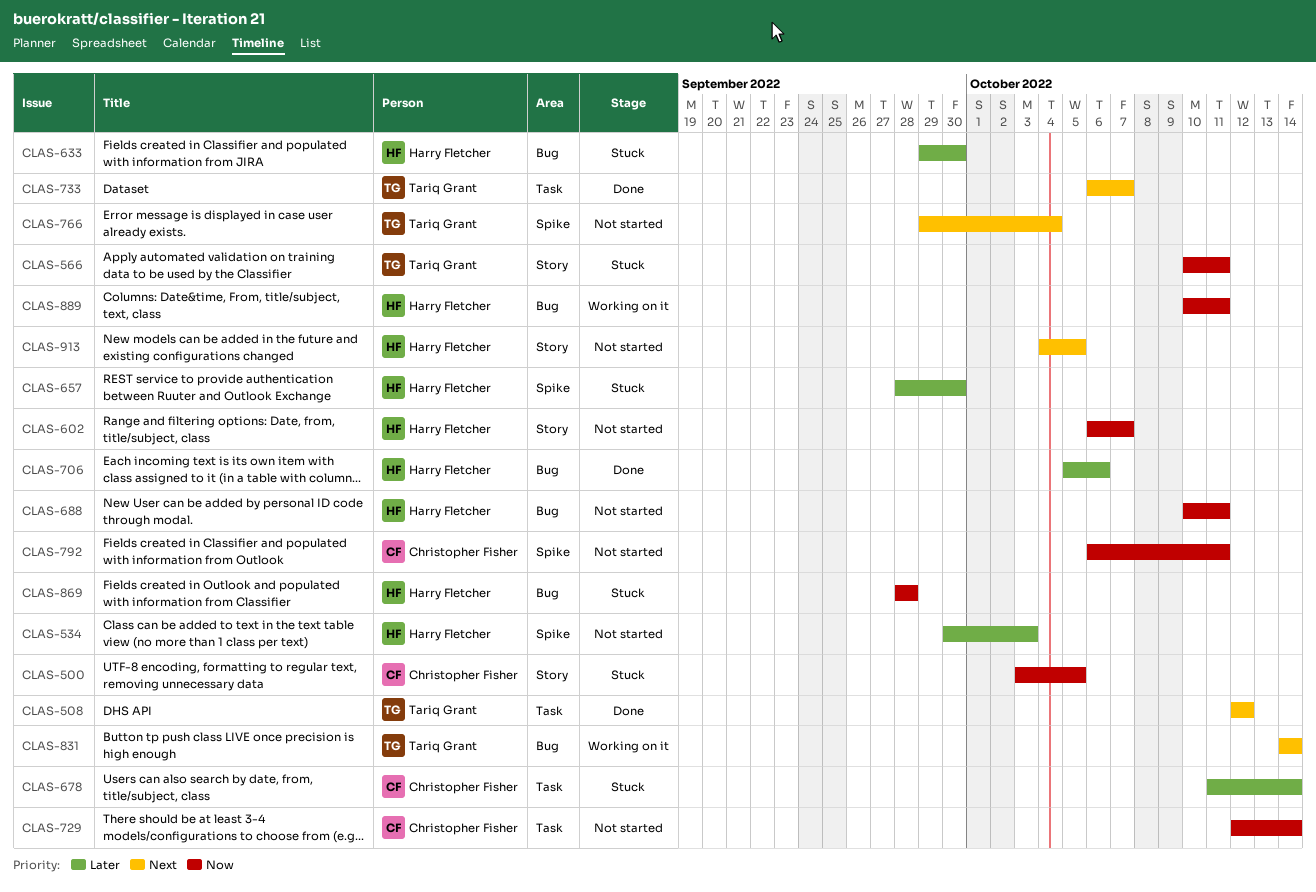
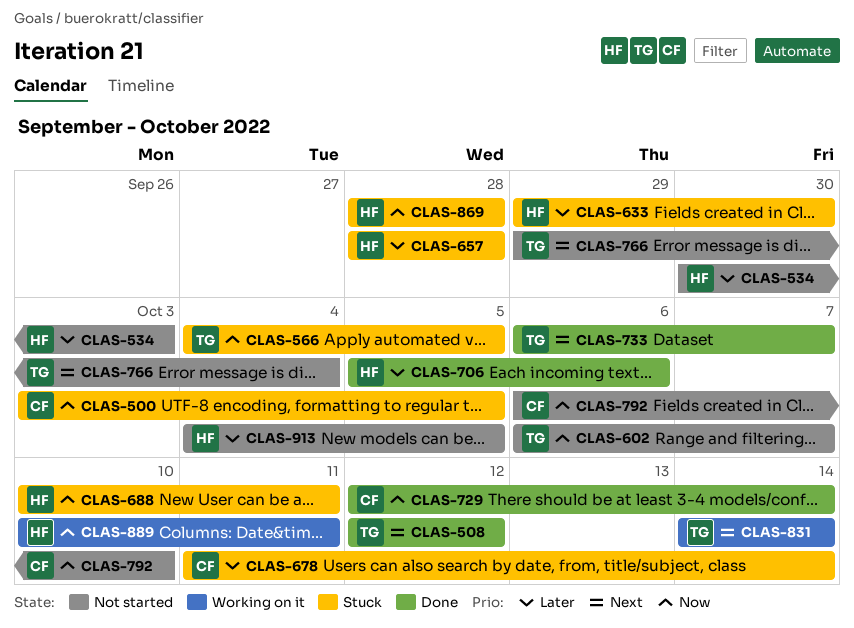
CLAS-566, start: Oct 10 -> Oct 4
CLAS-566, due: Oct 11 -> Oct 5
CLAS-602, owner: Harry Fletcher -> Tariq Grant
CLAS-657, due: Sep 30 -> Sep 28
CLAS-688, status: Not started -> Stuck
CLAS-729, status: Not started -> Done
CLAS-792, due: Oct 11 -> Oct 10
CLAS-913, priority: Next -> Later

